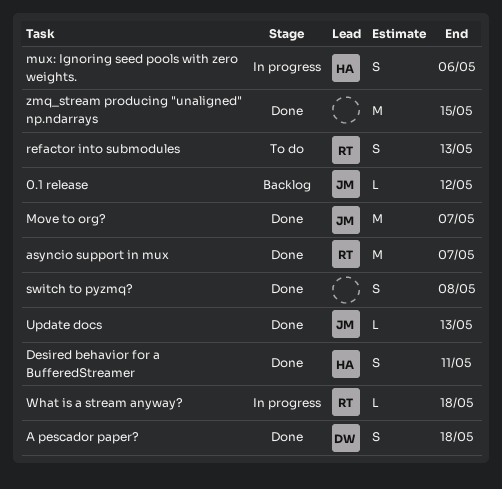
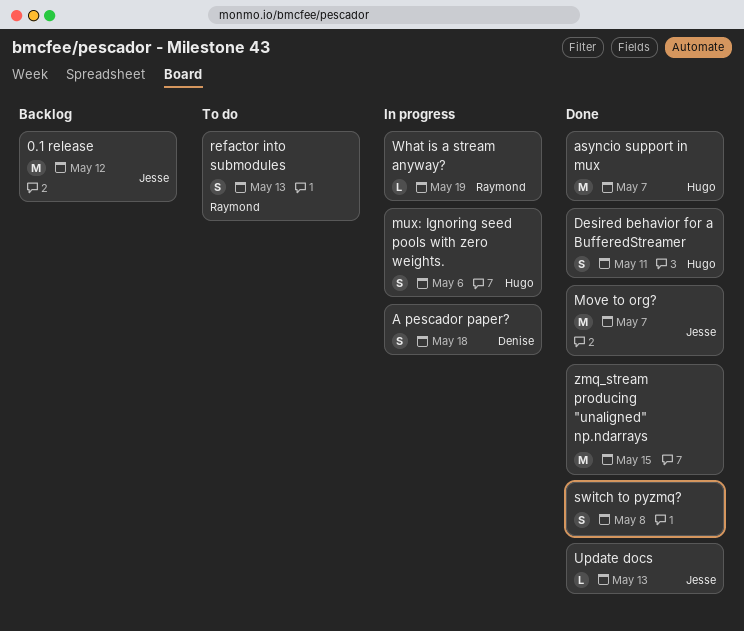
0.1 release, estimate: L -> M
A pescador paper?, status: Done -> In progress
asyncio support in mux, owner: Raymond -> Hugo
What is a stream anyway?, due: May 18 -> May 19

